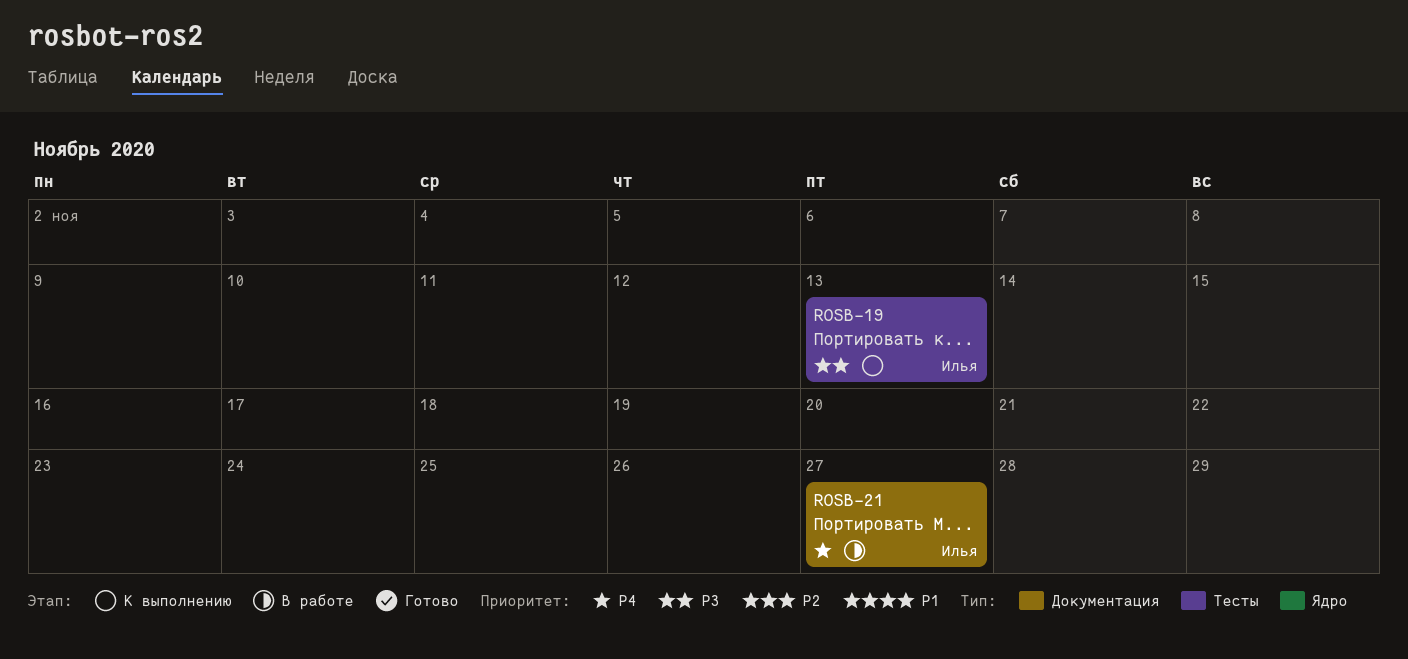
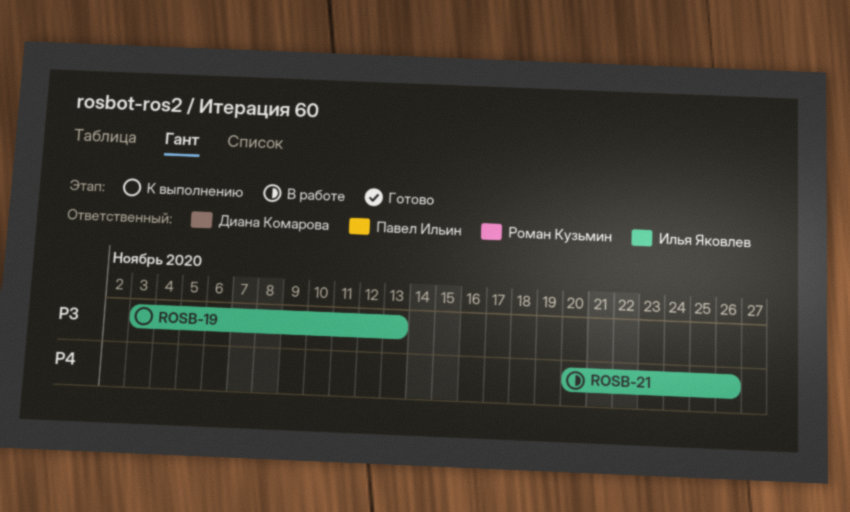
ROSB-21, due: Nov 27 -> Nov 26

